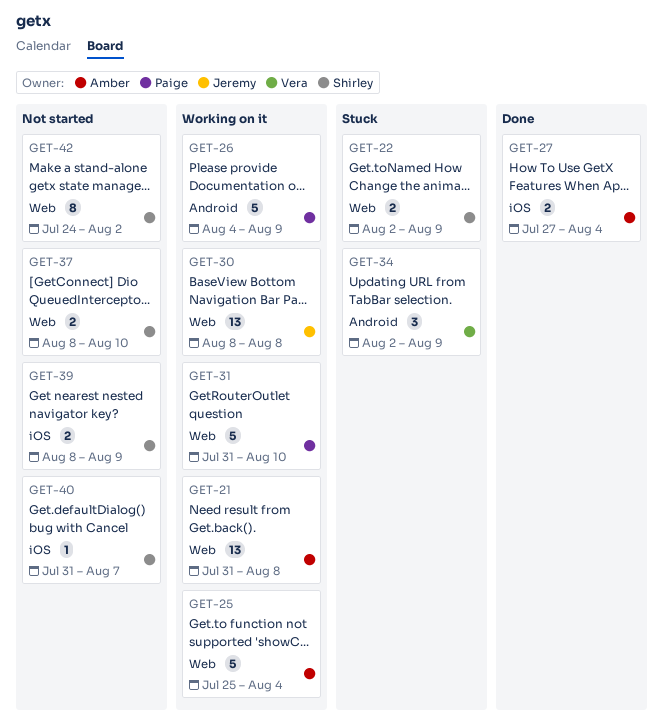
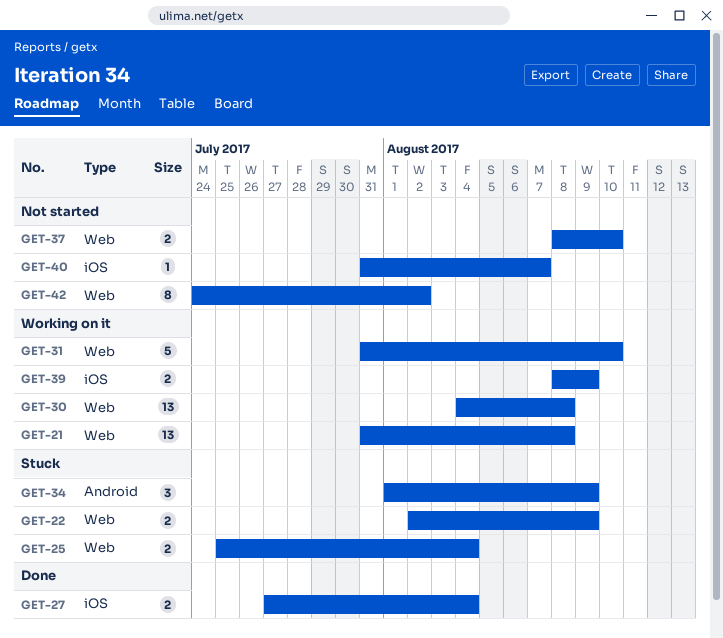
GET-25, status: Working on it -> Stuck
GET-25, estimate: 5 -> 2
GET-26: present -> none
GET-30, start: Aug 8 -> Aug 4
GET-34, start: Aug 2 -> Aug 1
GET-39, status: Not started -> Working on it

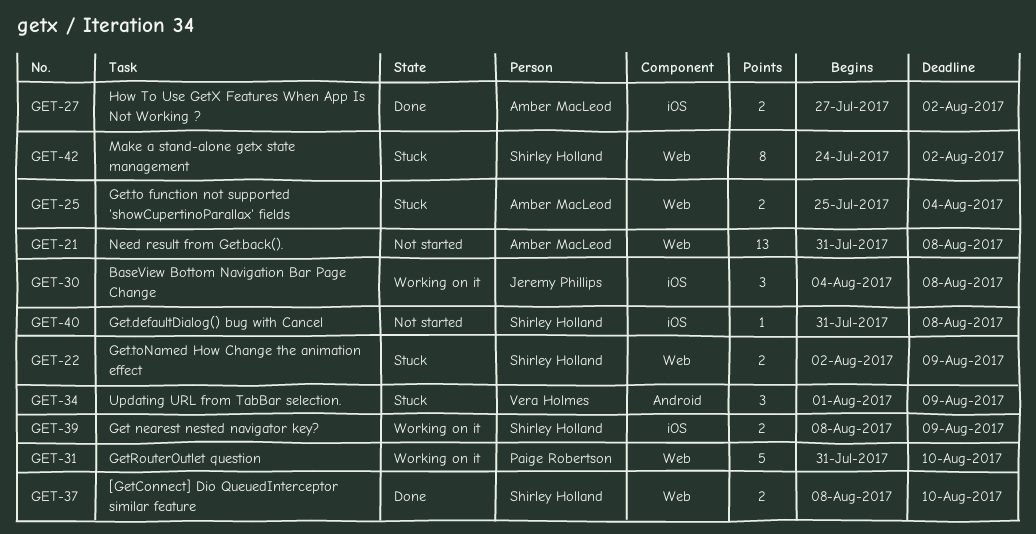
GET-21, status: Working on it -> Not started
GET-27, due: Aug 4 -> Aug 2
GET-30, label: Web -> iOS
GET-30, estimate: 13 -> 3
GET-37, status: Not started -> Done
GET-40, due: Aug 7 -> Aug 8
GET-42, status: Not started -> Stuck

